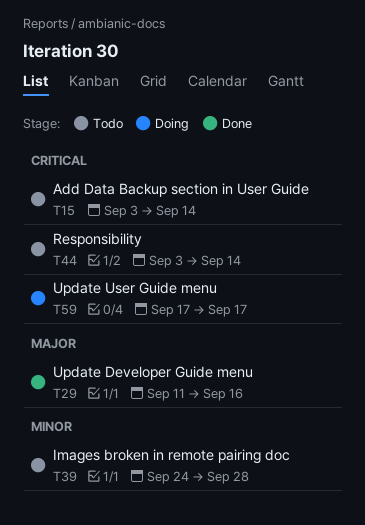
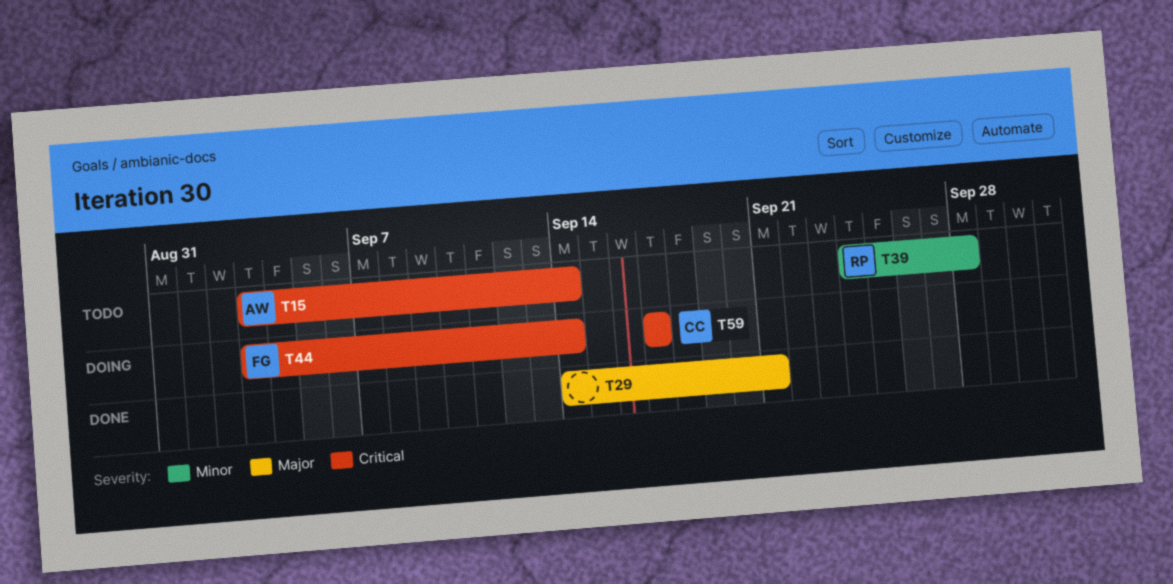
T29, start: Sep 11 -> Sep 14
T29, due: Sep 16 -> Sep 21
T44, status: Todo -> Doing

